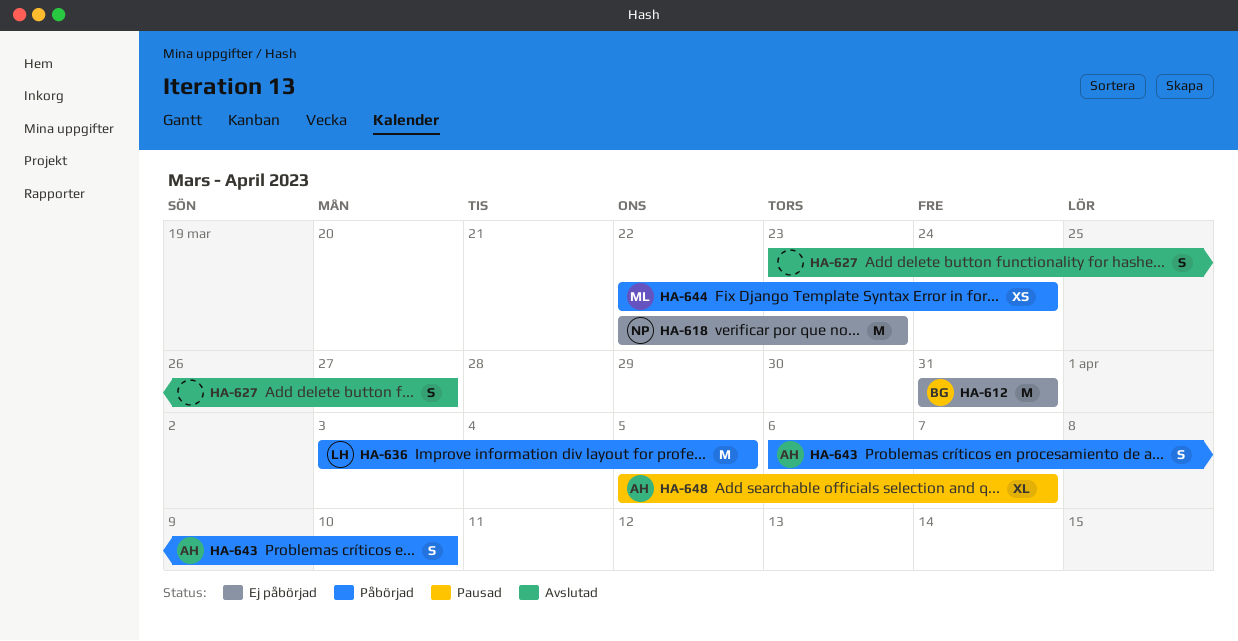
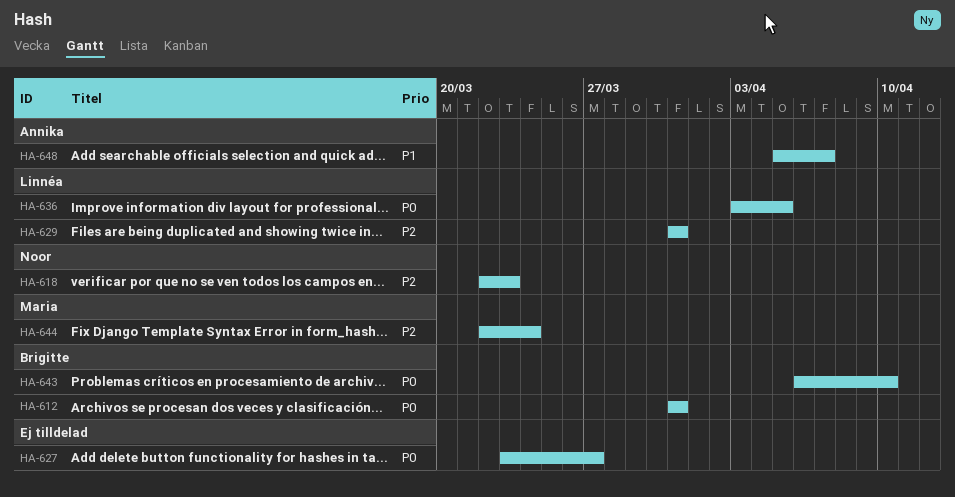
HA-629: none -> present
HA-643, owner: Annika -> Brigitte

